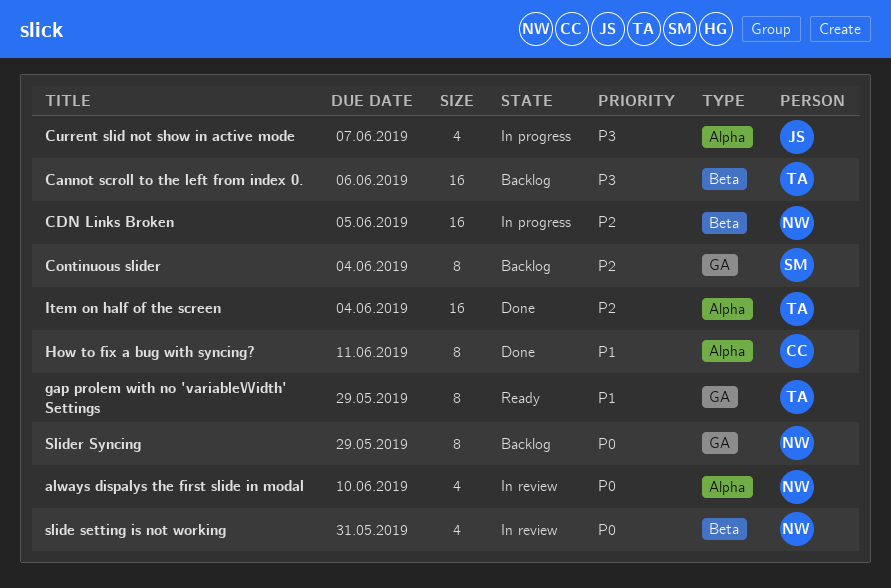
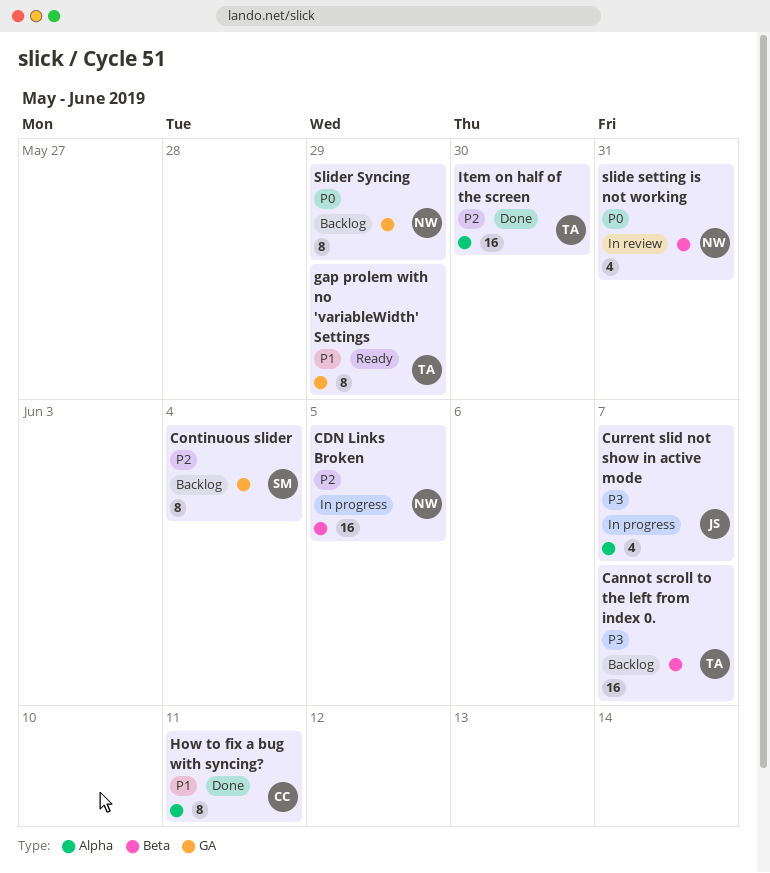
always dispalys the first slide in modal: present -> none
Cannot scroll to the left from index 0., due: Jun 6 -> Jun 7
Item on half of the screen, due: Jun 4 -> May 30

